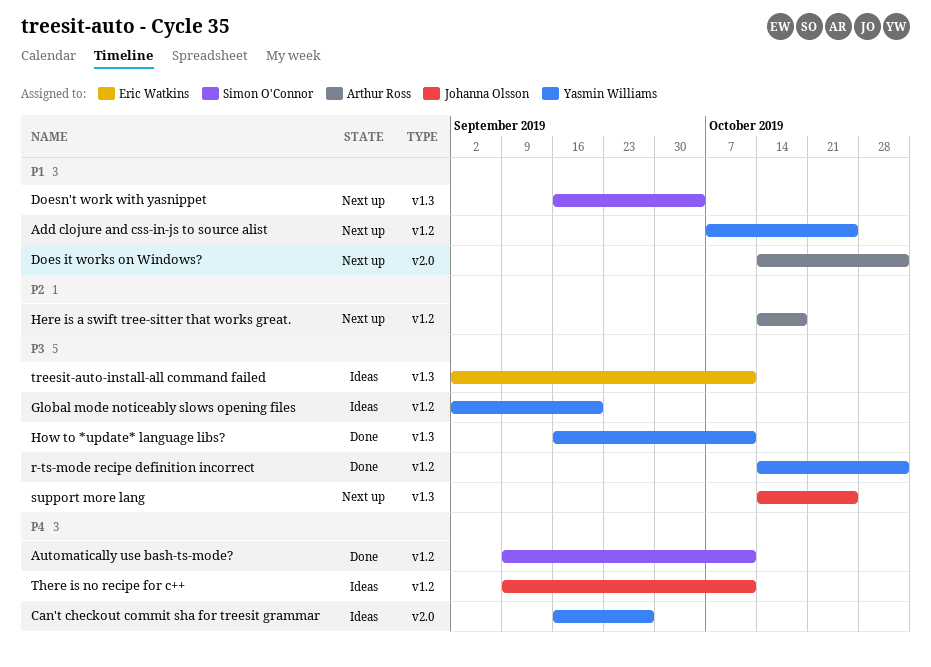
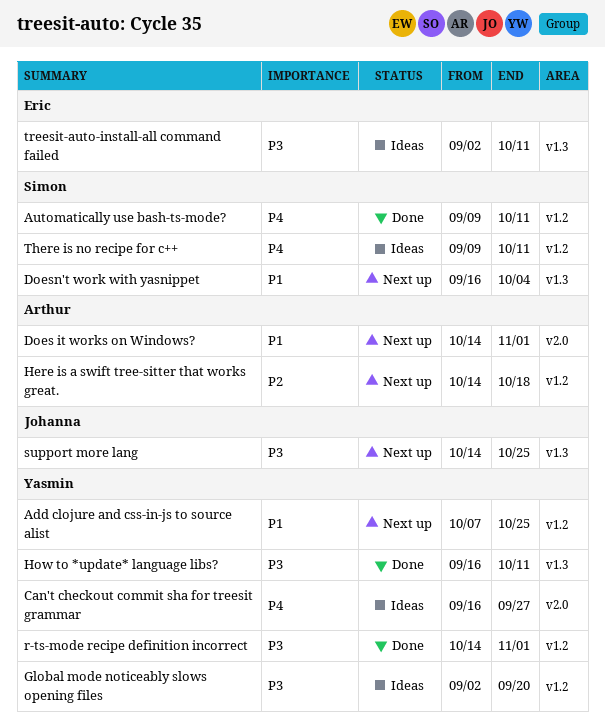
There is no recipe for c++, owner: Johanna Olsson -> Simon O'Connor

